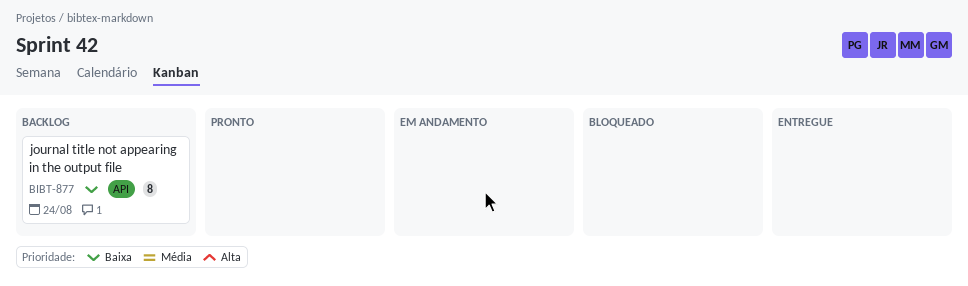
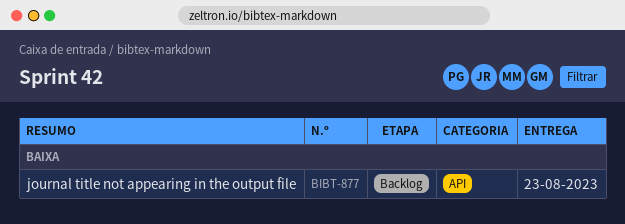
BIBT-877, due: Aug 24 -> Aug 23

